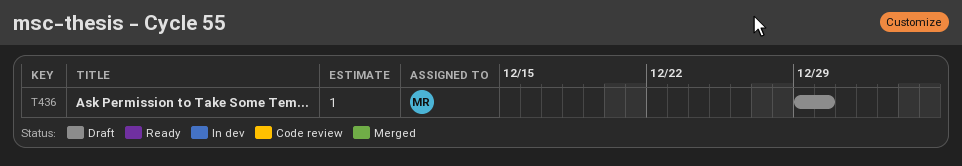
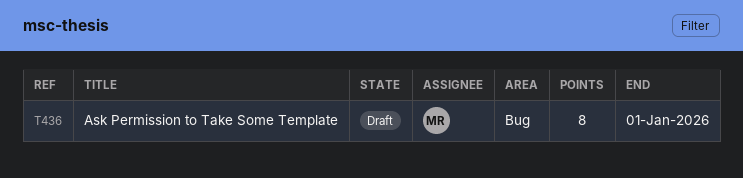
T436, estimate: 1 -> 8
T436, due: Dec 30 -> Jan 1

